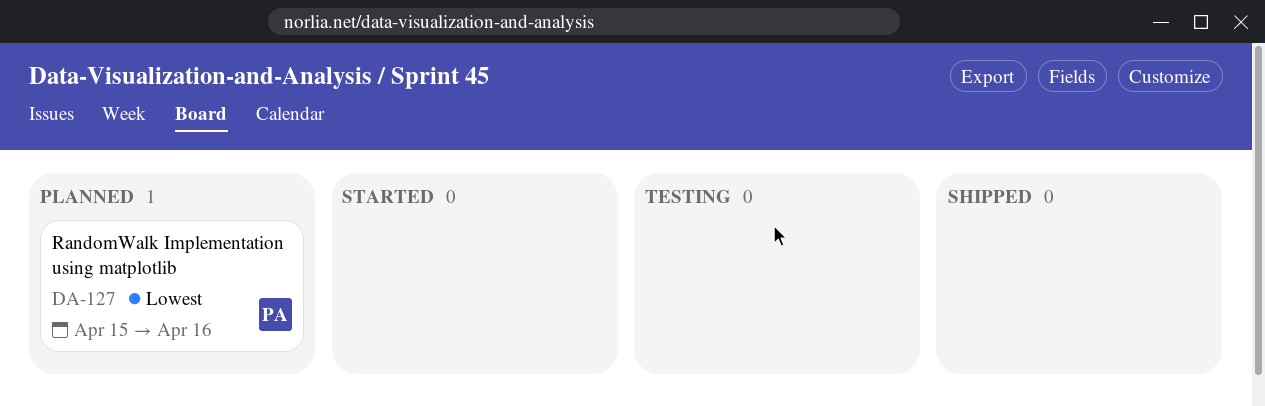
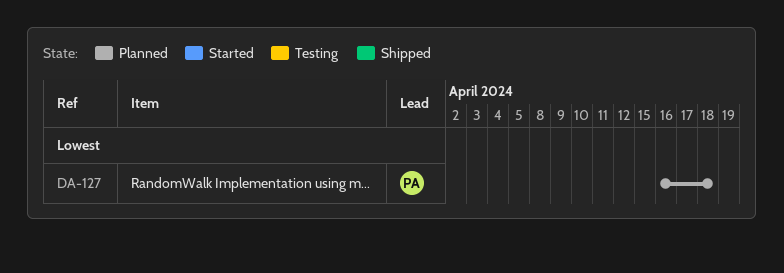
DA-127, start: Apr 15 -> Apr 16
DA-127, due: Apr 16 -> Apr 18

